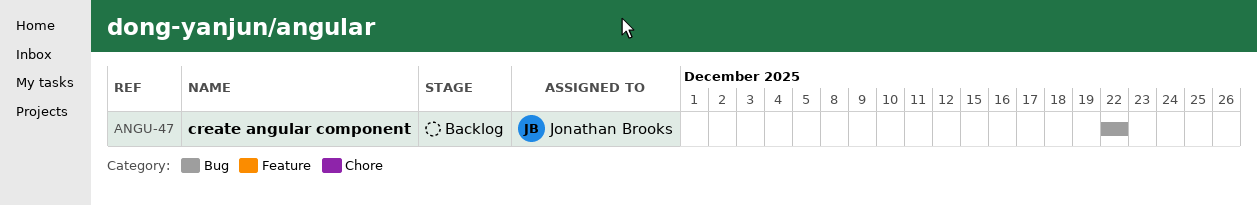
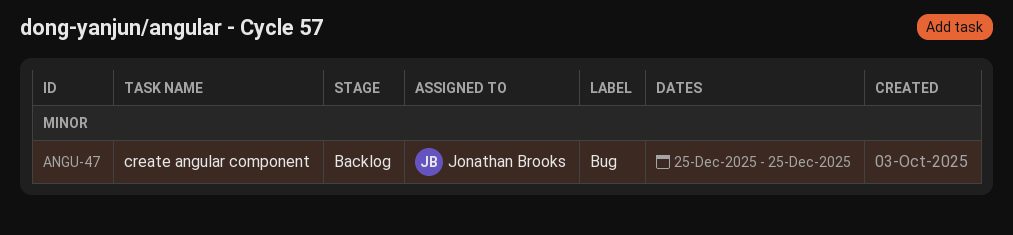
ANGU-47, start: Dec 22 -> Dec 25
ANGU-47, due: Dec 22 -> Dec 25

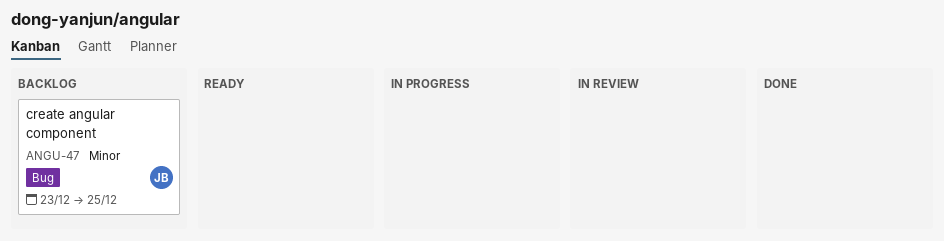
ANGU-47, start: Dec 25 -> Dec 23

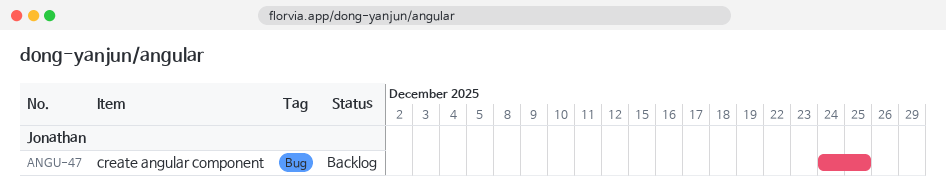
ANGU-47, start: Dec 23 -> Dec 24

